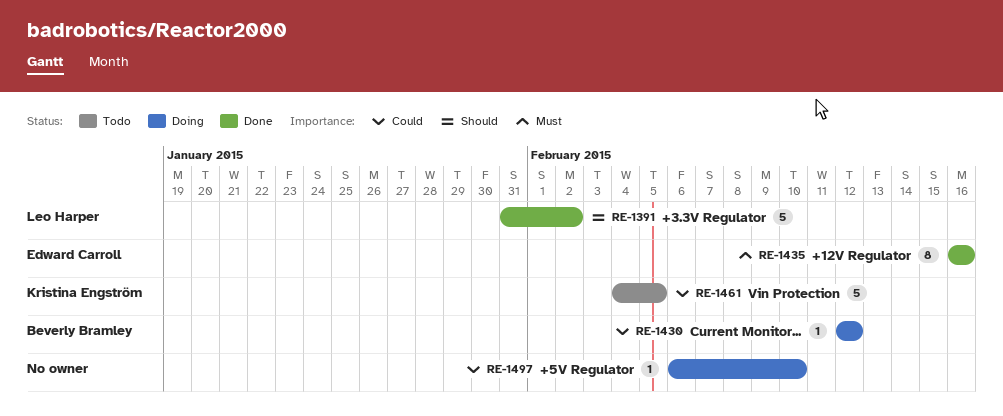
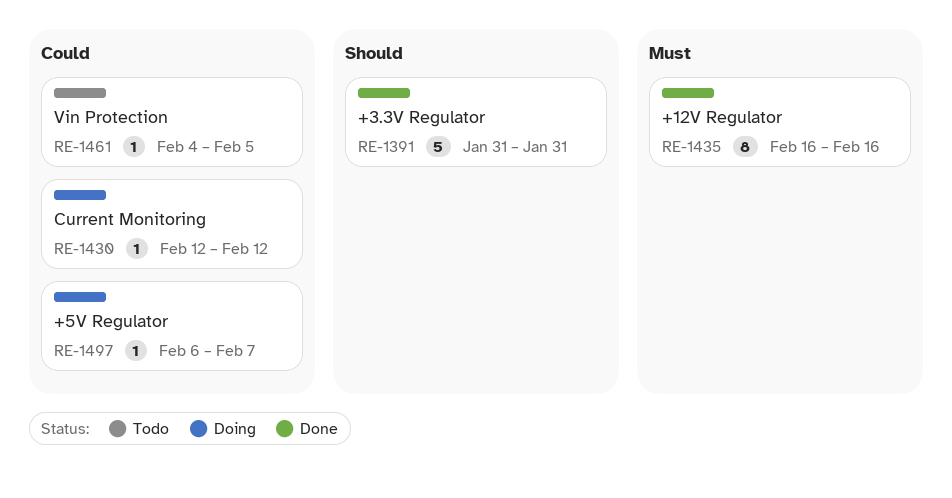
RE-1391, due: Feb 2 -> Jan 31
RE-1461, estimate: 5 -> 1
RE-1497, due: Feb 10 -> Feb 7

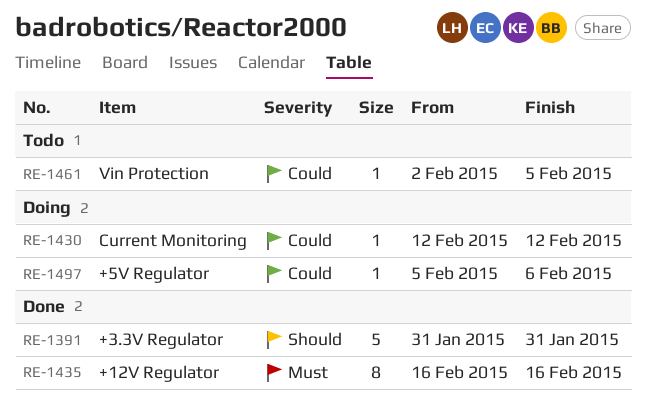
RE-1461, start: Feb 4 -> Feb 2
RE-1497, start: Feb 6 -> Feb 5
RE-1497, due: Feb 7 -> Feb 6

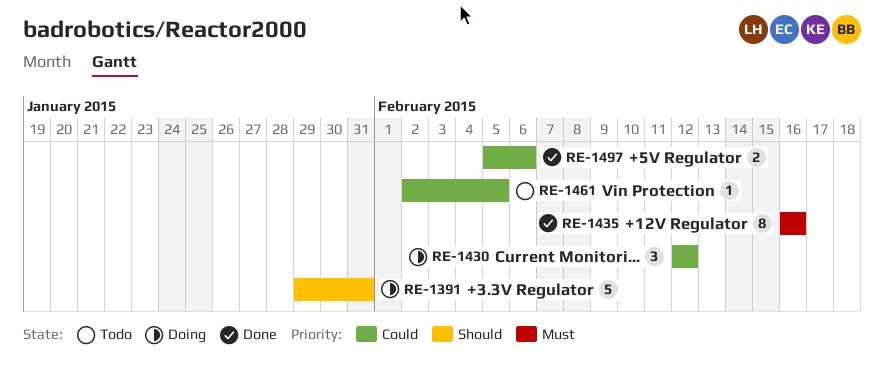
RE-1391, status: Done -> Doing
RE-1391, start: Jan 31 -> Jan 29
RE-1430, estimate: 1 -> 3
RE-1497, status: Doing -> Done
RE-1497, estimate: 1 -> 2

